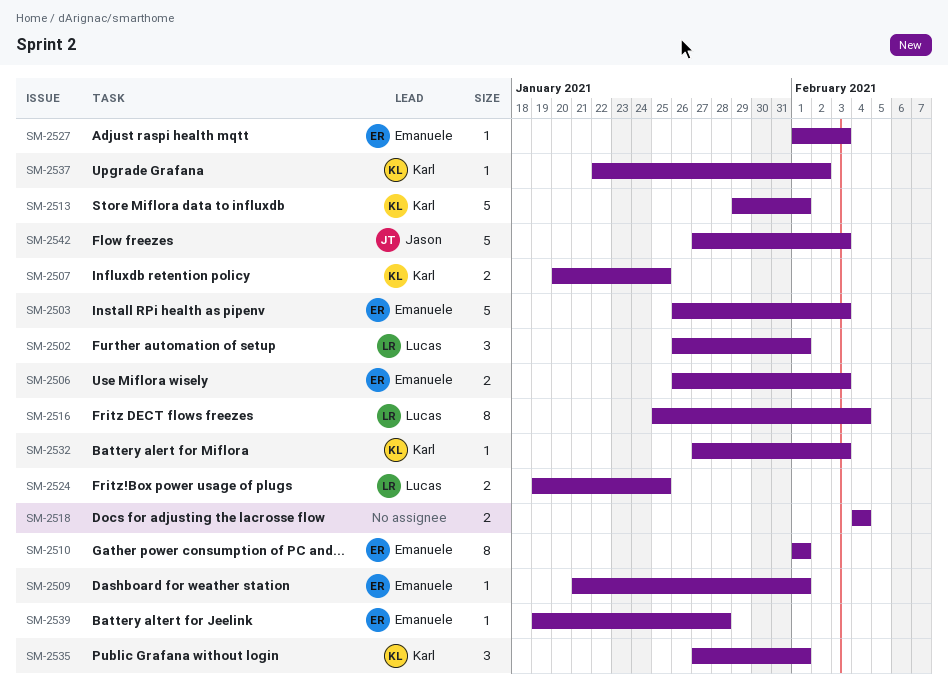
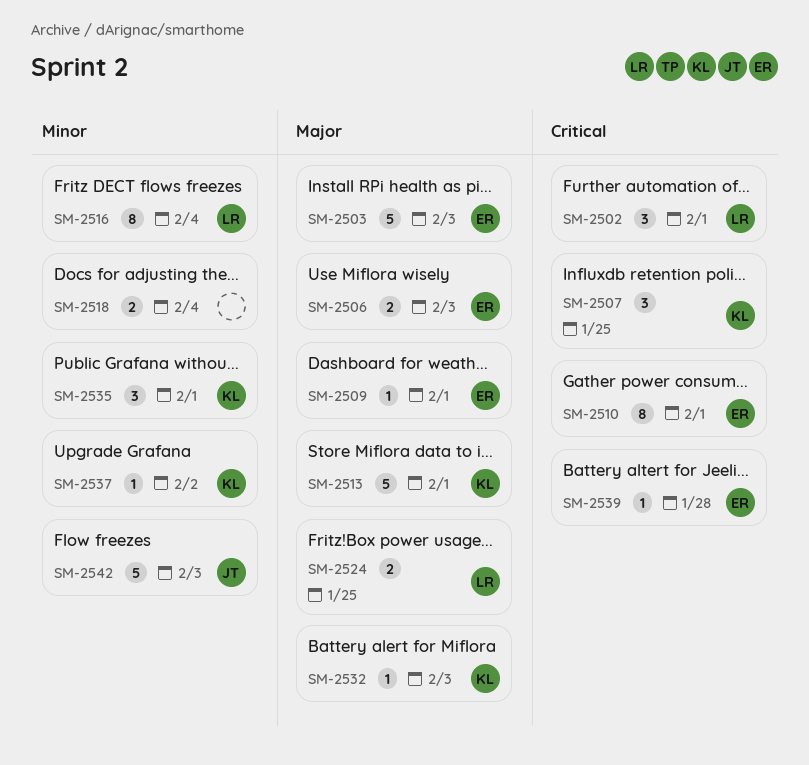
SM-2507, estimate: 2 -> 3
SM-2527: present -> none

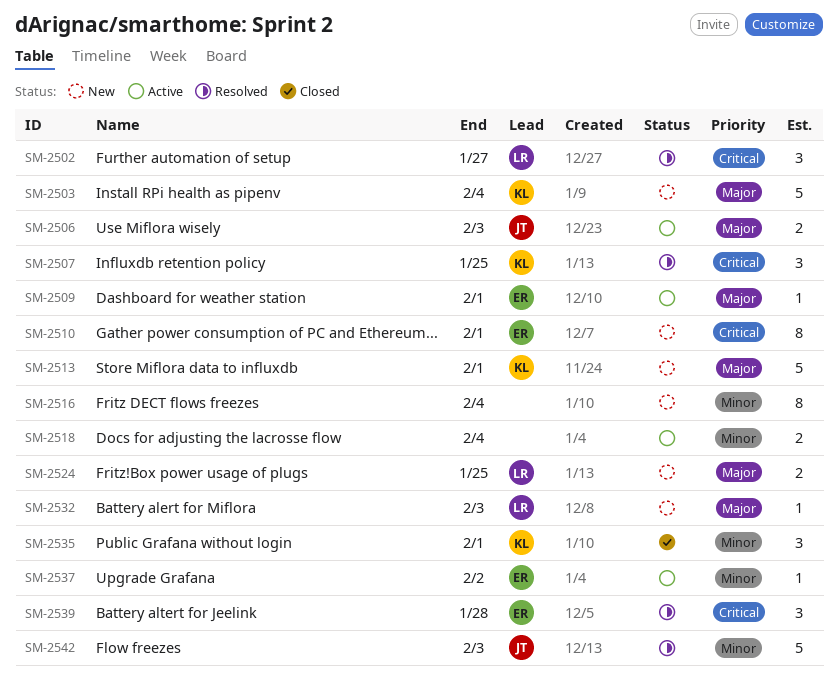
SM-2502, due: Feb 1 -> Jan 27
SM-2503, owner: ER -> KL
SM-2503, due: Feb 3 -> Feb 4
SM-2506, owner: ER -> JT
SM-2516, owner: LR -> none
SM-2532, owner: KL -> LR
SM-2537, owner: KL -> ER
SM-2539, estimate: 1 -> 3

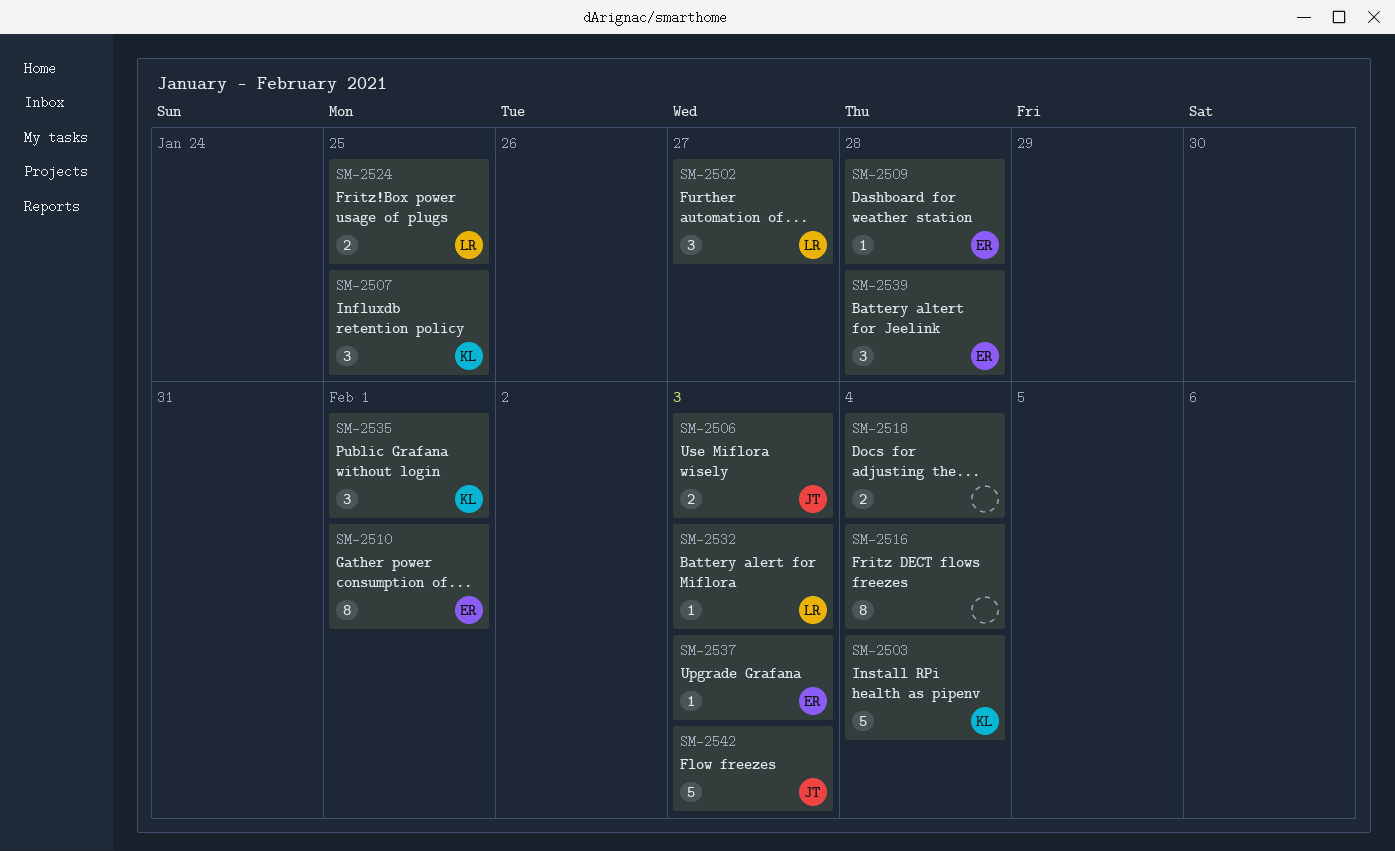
SM-2509, due: Feb 1 -> Jan 28
SM-2513: present -> none
SM-2537, due: Feb 2 -> Feb 3

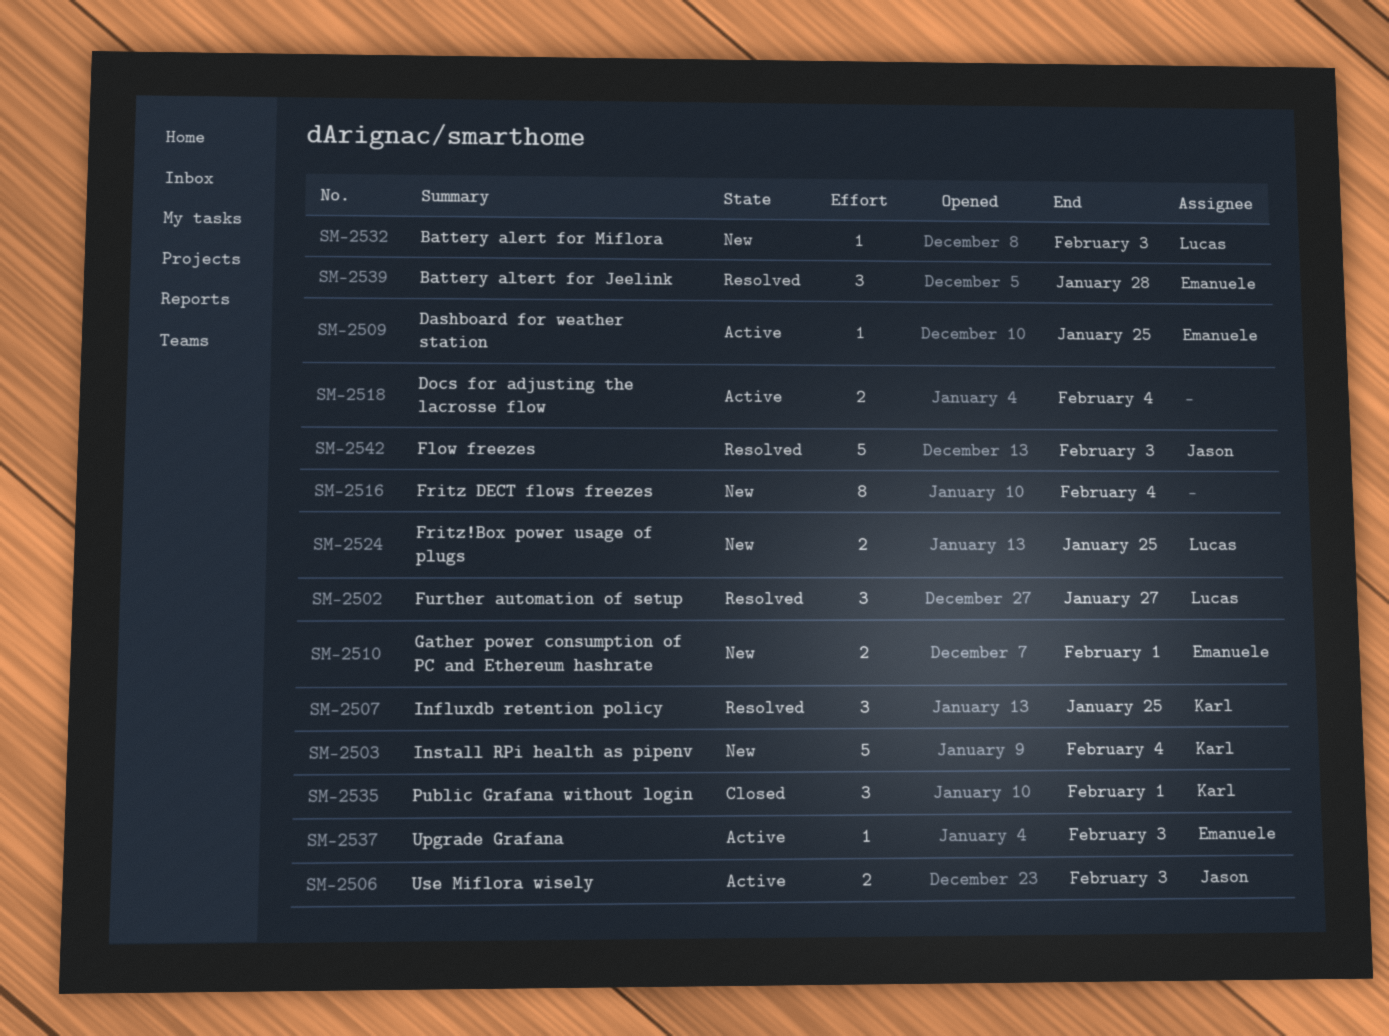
SM-2509, due: Jan 28 -> Jan 25
SM-2510, estimate: 8 -> 2

